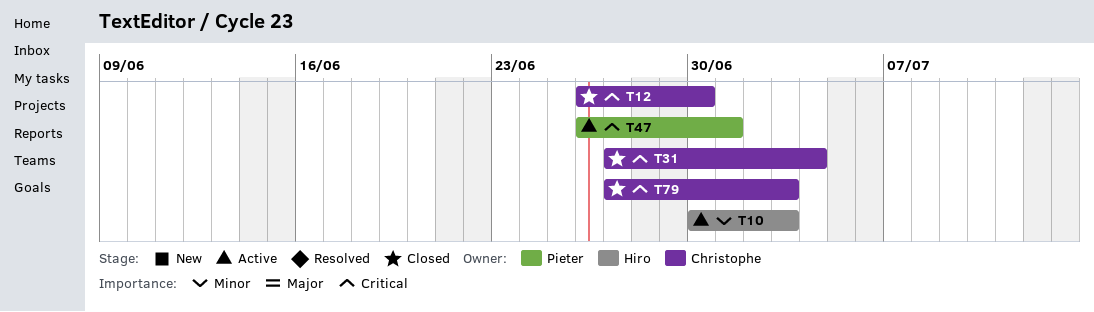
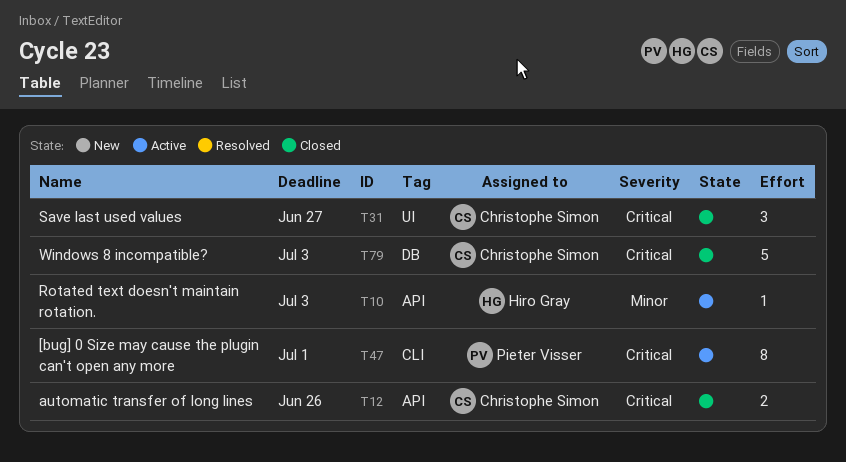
T12, due: Jun 30 -> Jun 26
T31, due: Jul 4 -> Jun 27

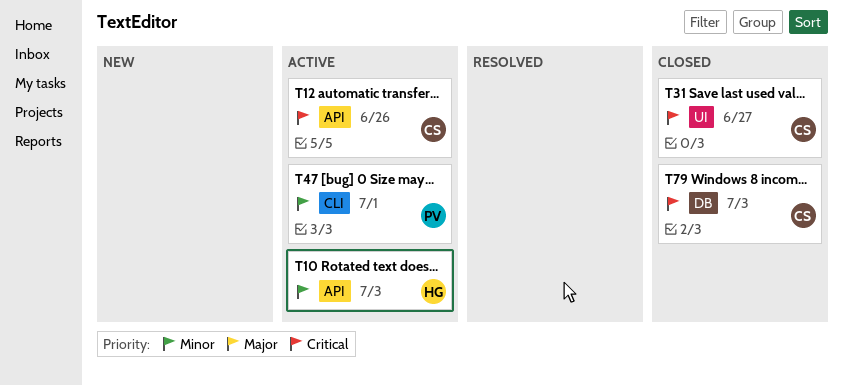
T12, status: Closed -> Active
T47, priority: Critical -> Minor

